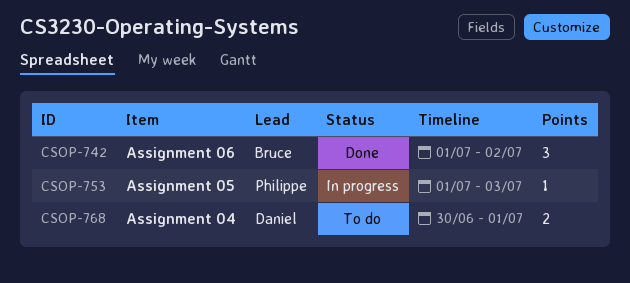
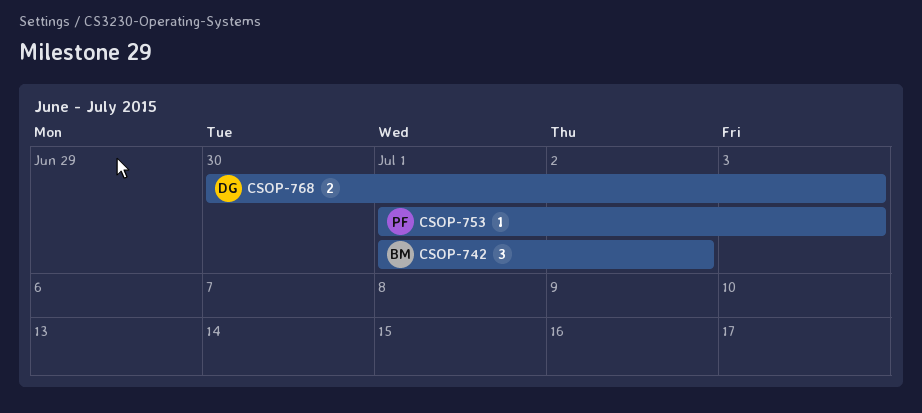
CSOP-768, due: Jul 1 -> Jul 3

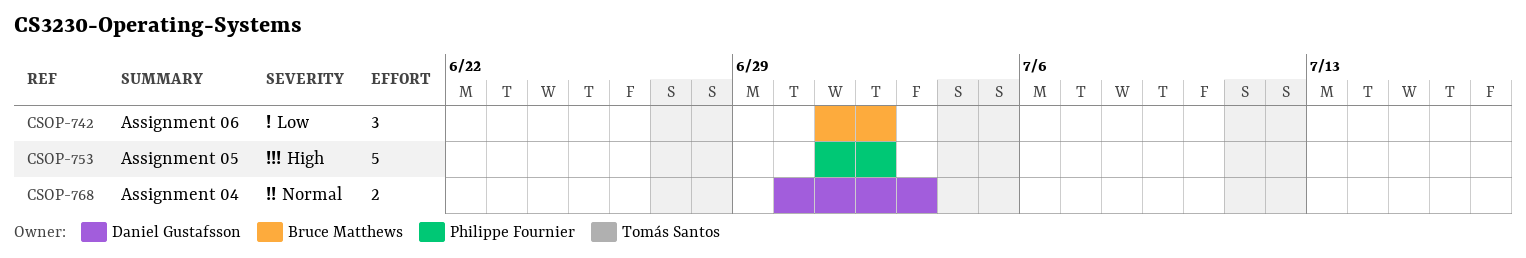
CSOP-753, estimate: 1 -> 5
CSOP-753, due: Jul 3 -> Jul 2

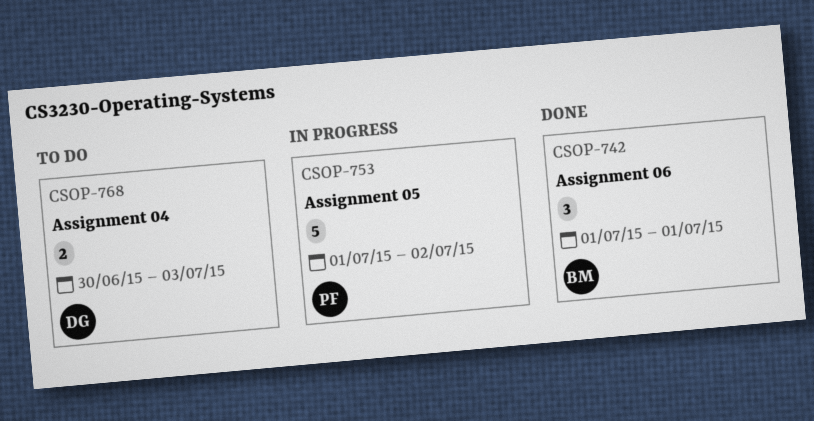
CSOP-742, due: Jul 2 -> Jul 1

